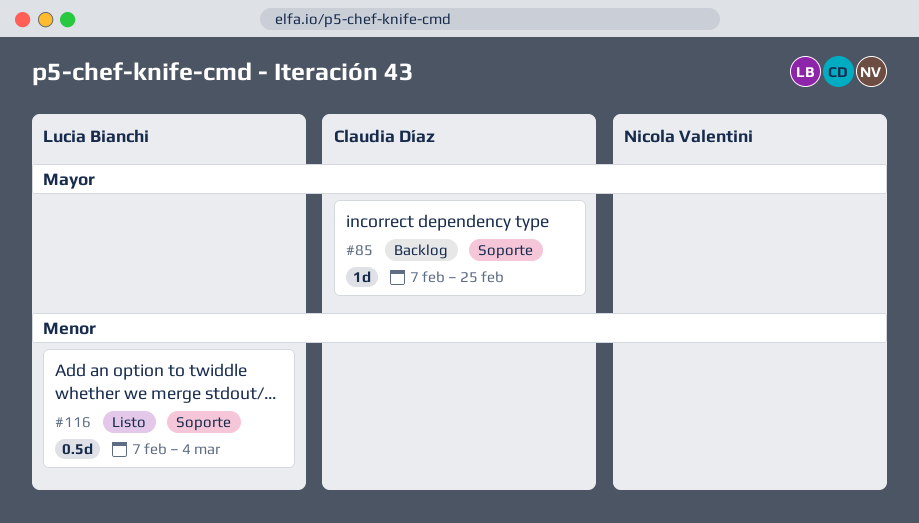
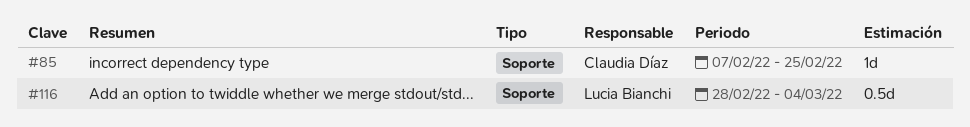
#116, start: Feb 7 -> Feb 28

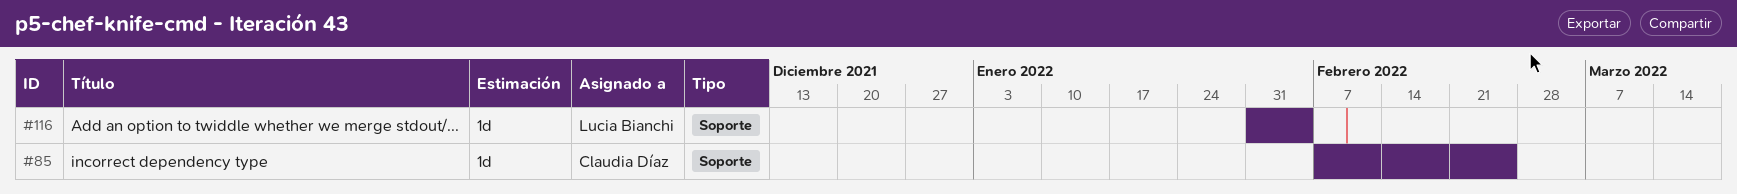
#116, estimate: 0.5d -> 1d
#116, start: Feb 28 -> Jan 31
#116, due: Mar 4 -> Feb 4

